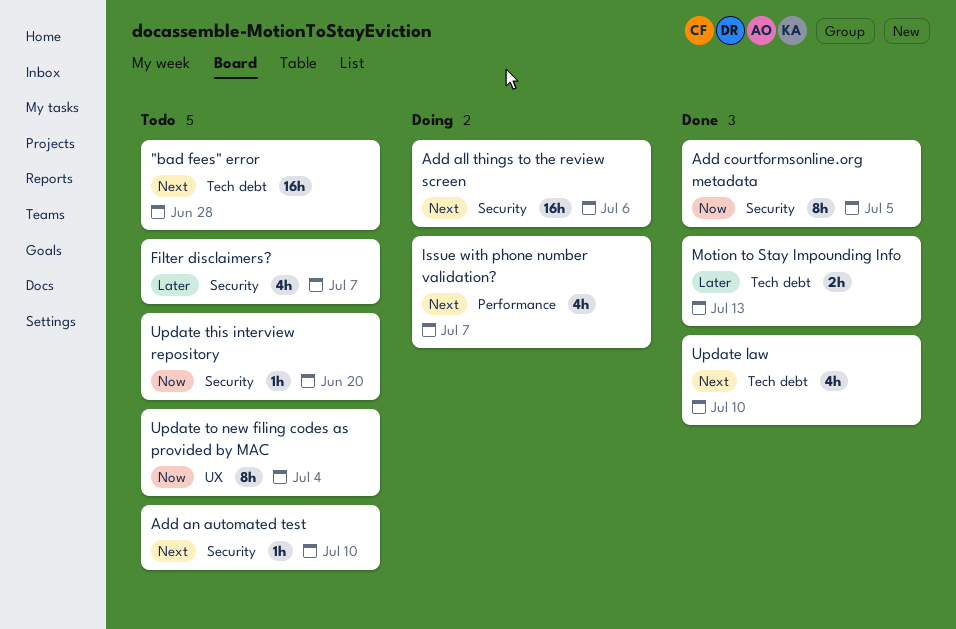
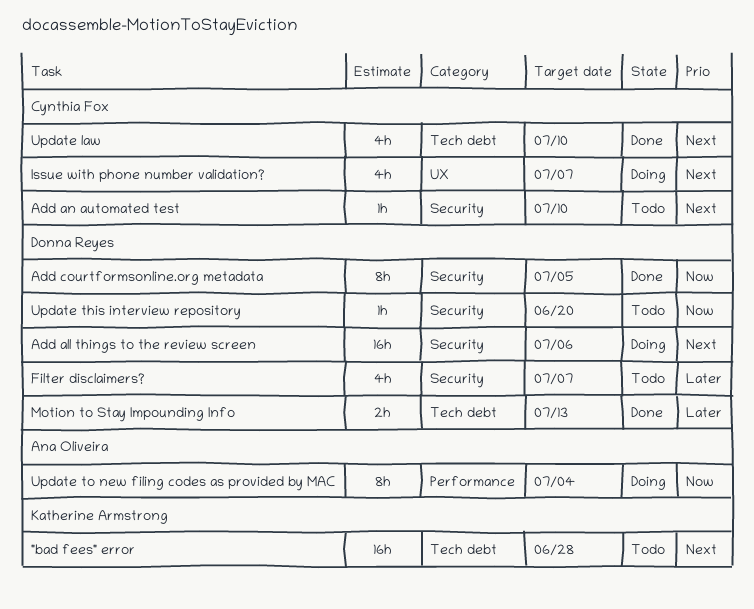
Issue with phone number validation?, label: Performance -> UX
Update to new filing codes as provided by MAC, status: Todo -> Doing
Update to new filing codes as provided by MAC, label: UX -> Performance

